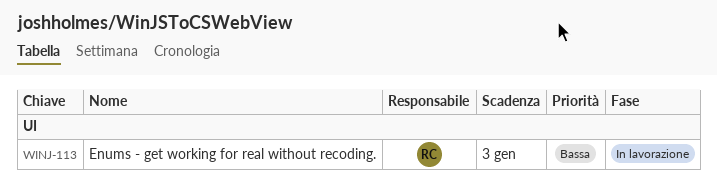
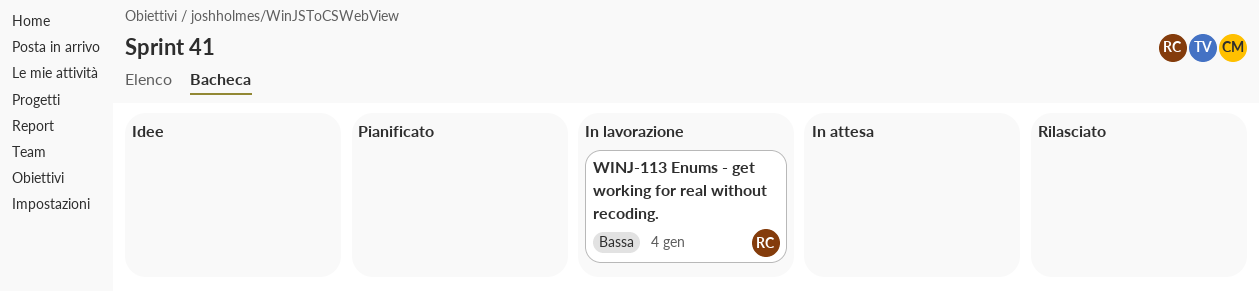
WINJ-113, due: Jan 3 -> Jan 4

